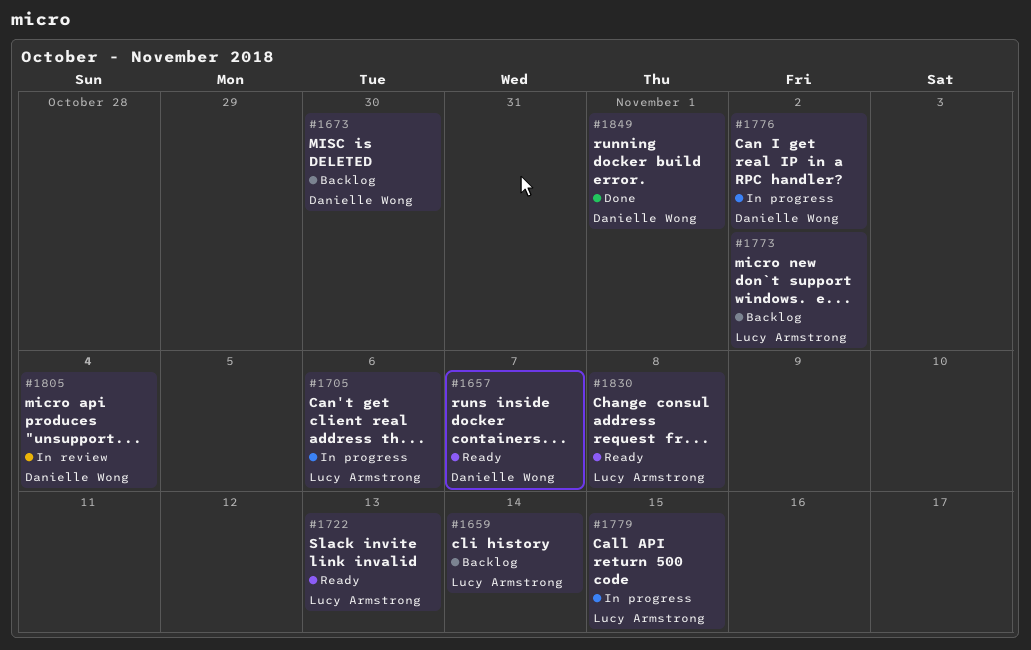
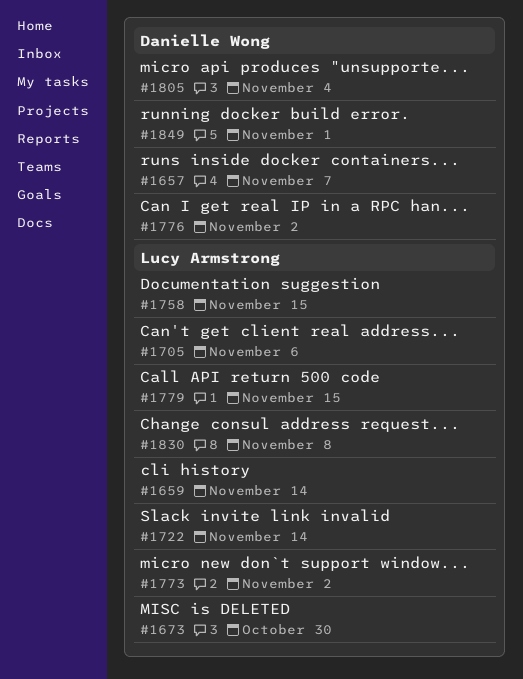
#1673, owner: Danielle Wong -> Lucy Armstrong
#1722, due: Nov 13 -> Nov 14
#1758: none -> present

